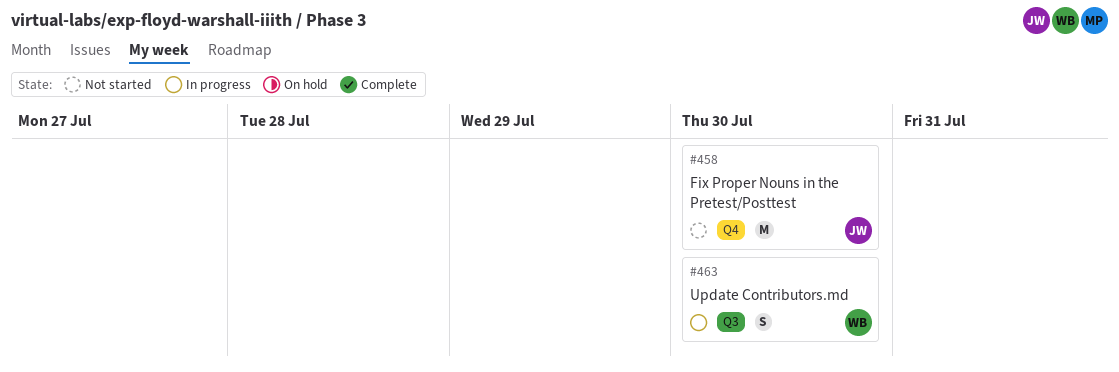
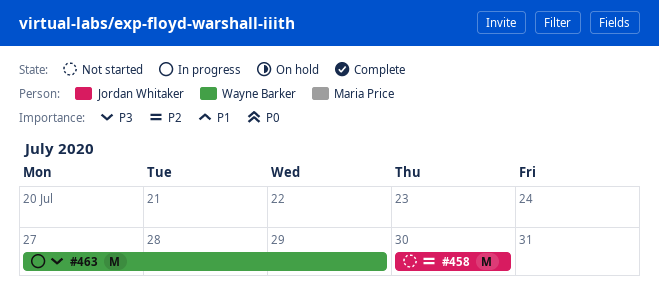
#463, estimate: S -> M
#463, due: Jul 30 -> Jul 29

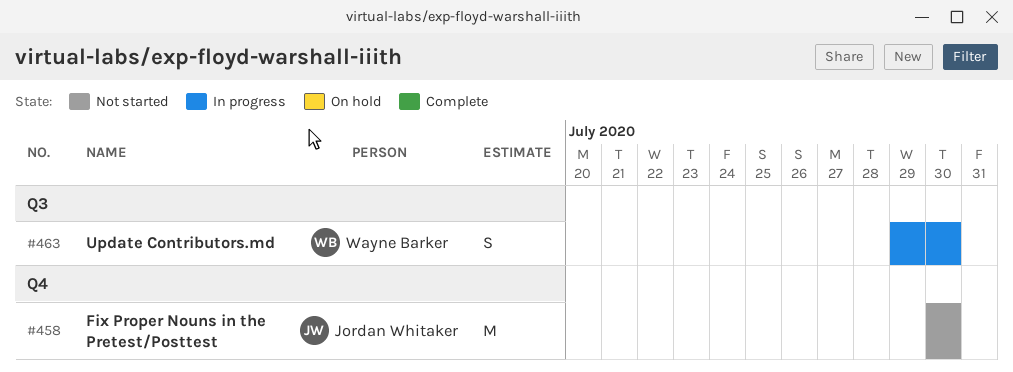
#463, estimate: M -> S
#463, start: Jul 27 -> Jul 29
#463, due: Jul 29 -> Jul 30

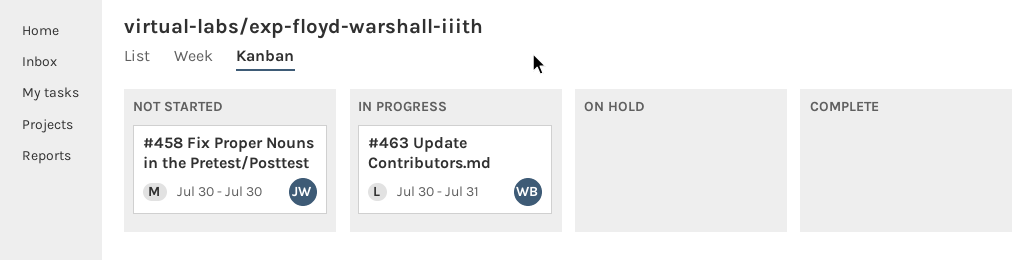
#463, estimate: S -> L
#463, start: Jul 29 -> Jul 30
#463, due: Jul 30 -> Jul 31

